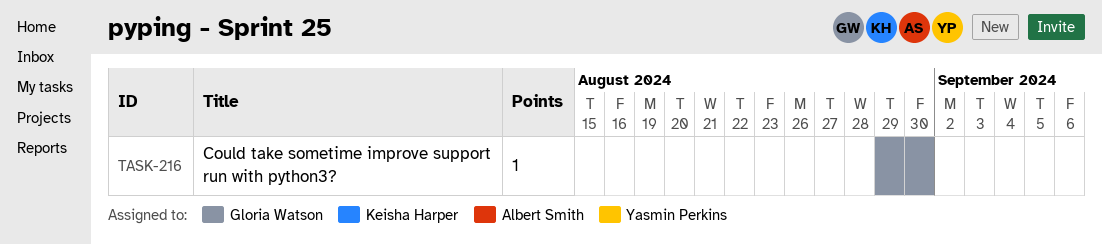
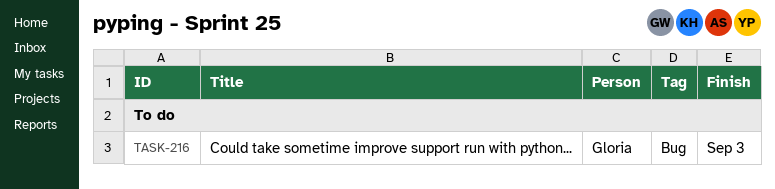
TASK-216, due: Aug 30 -> Sep 3

